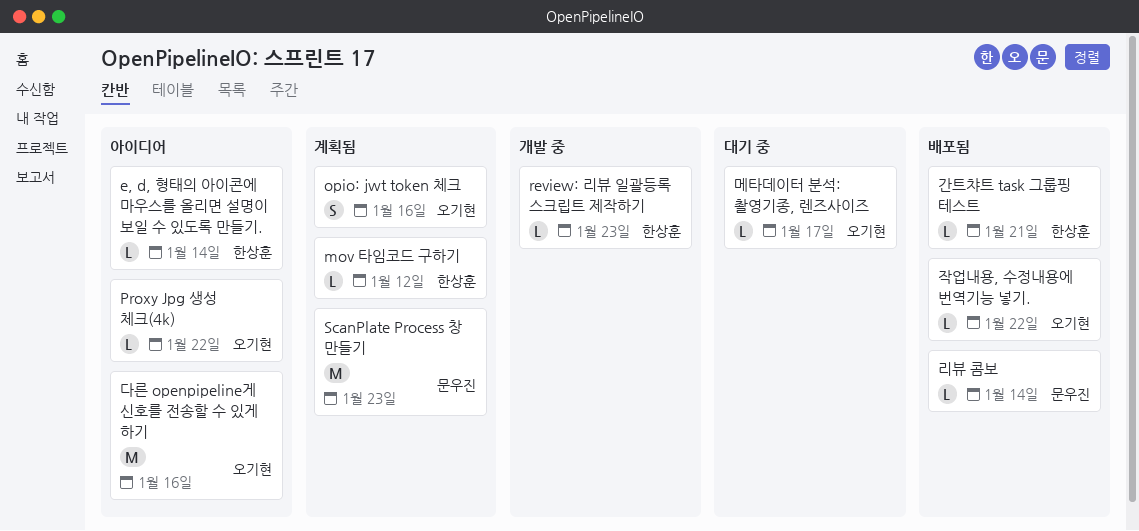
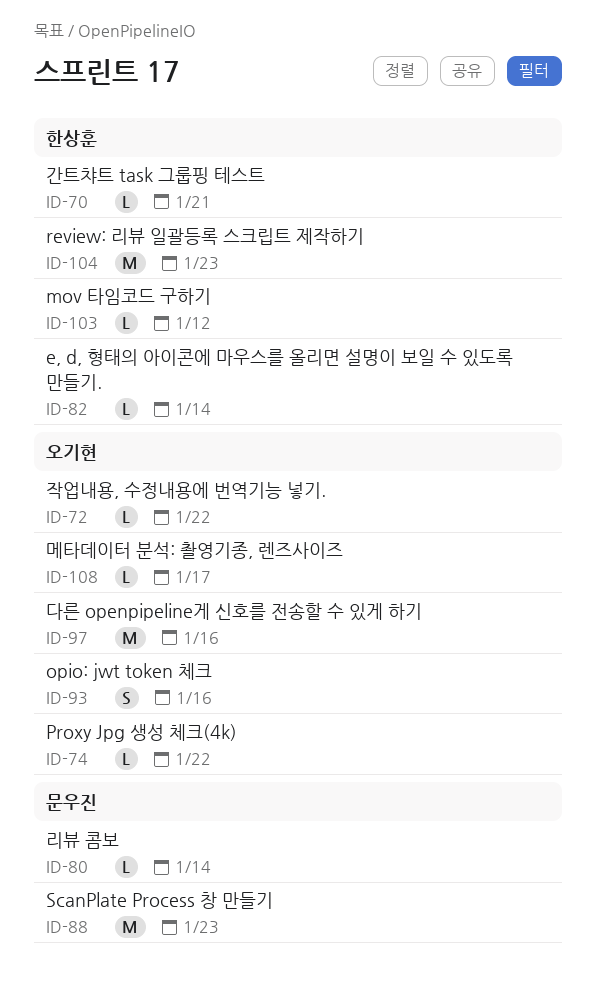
review: 리뷰 일괄등록 스크립트 제작하기, estimate: L -> M

